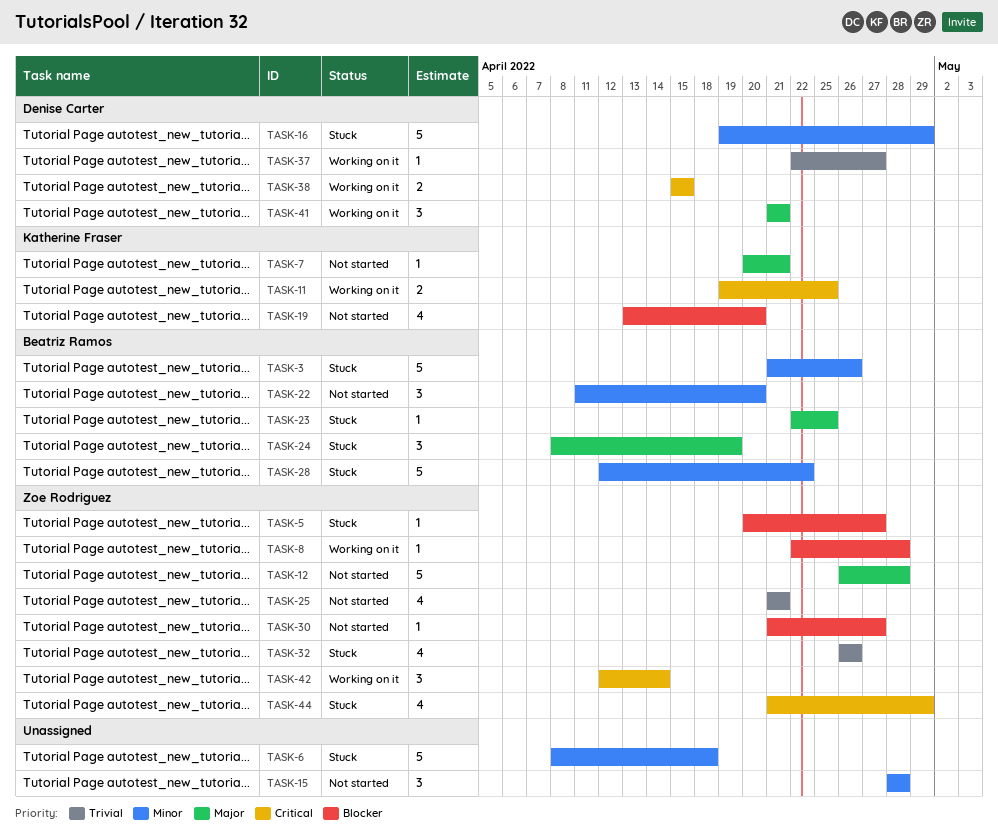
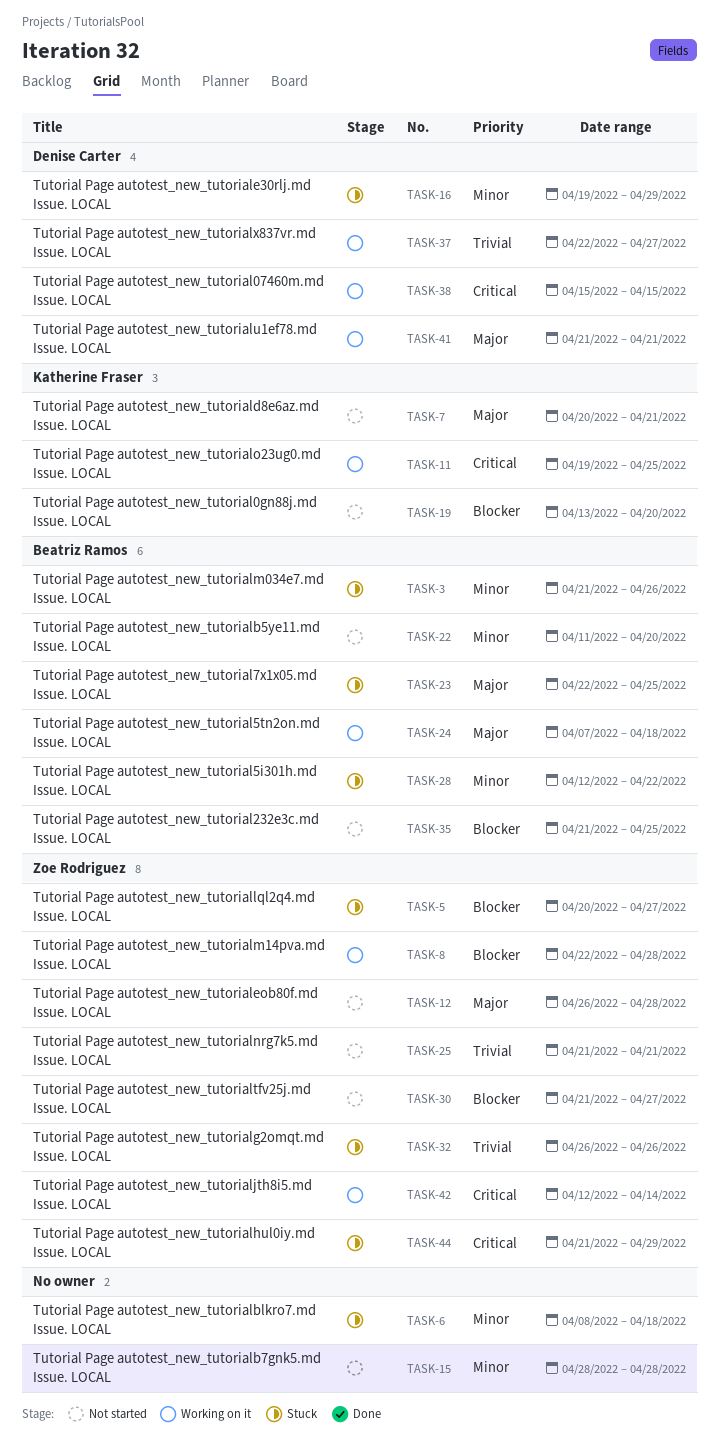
TASK-24, status: Stuck -> Working on it
TASK-24, start: Apr 8 -> Apr 7
TASK-24, due: Apr 19 -> Apr 18
TASK-35: none -> present

